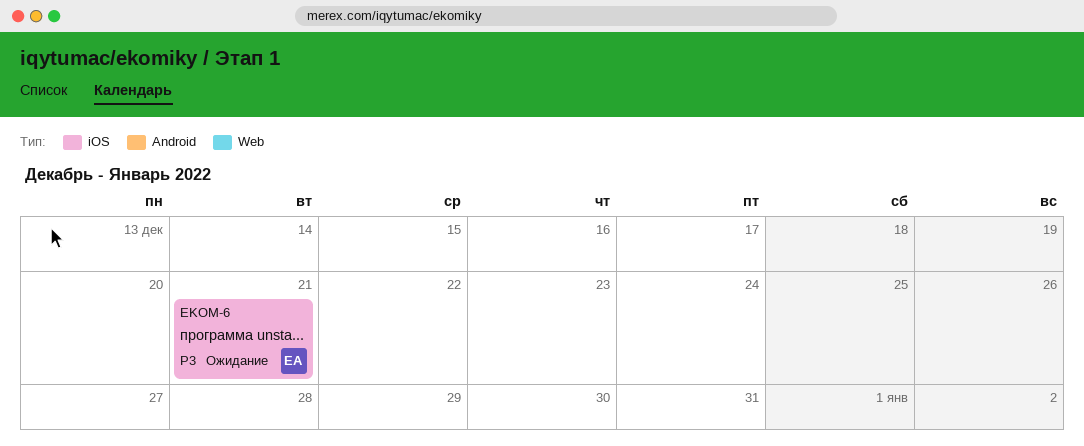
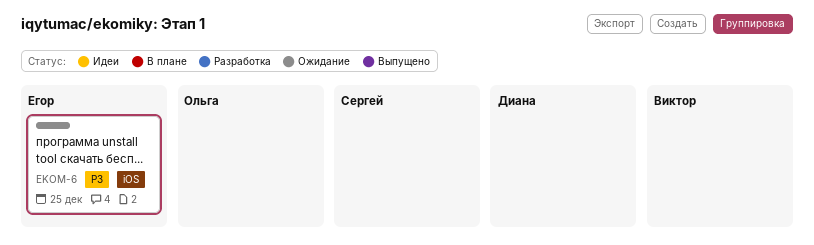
EKOM-6, due: Dec 21 -> Dec 25

